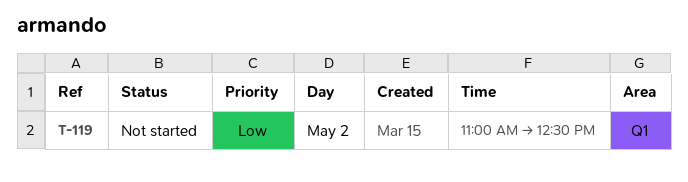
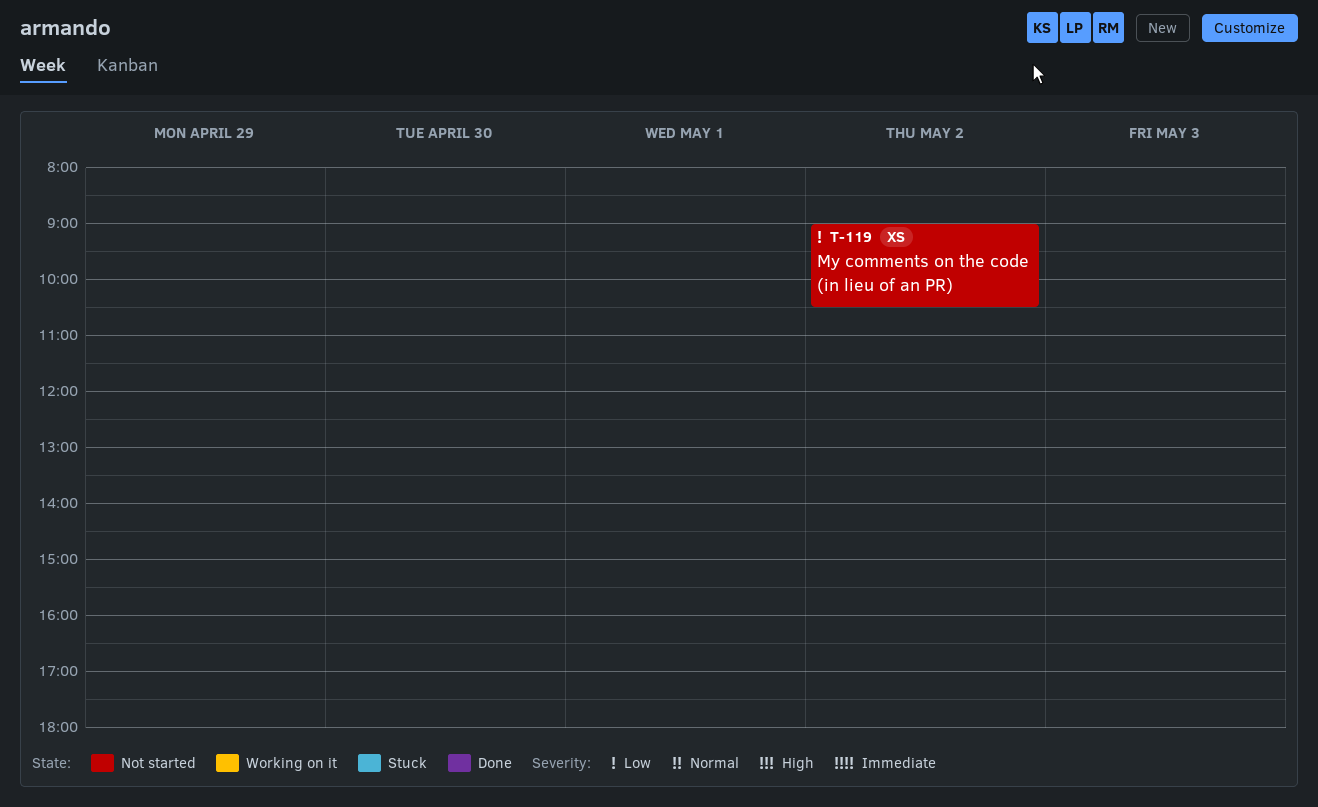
T-119, begins: 11:00 -> 09:00
T-119, ends: 12:30 -> 10:30

